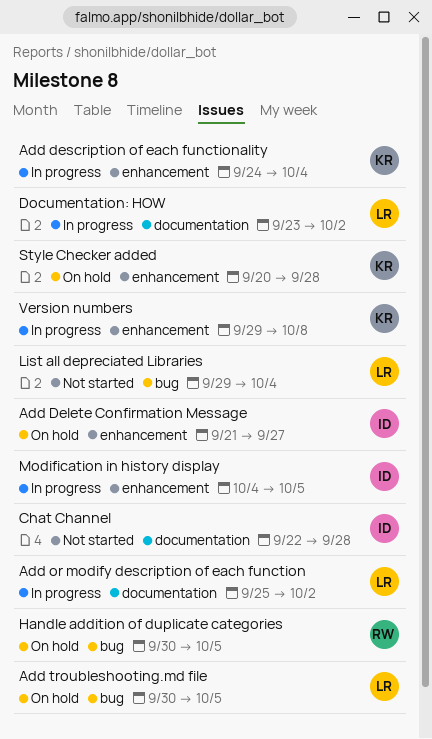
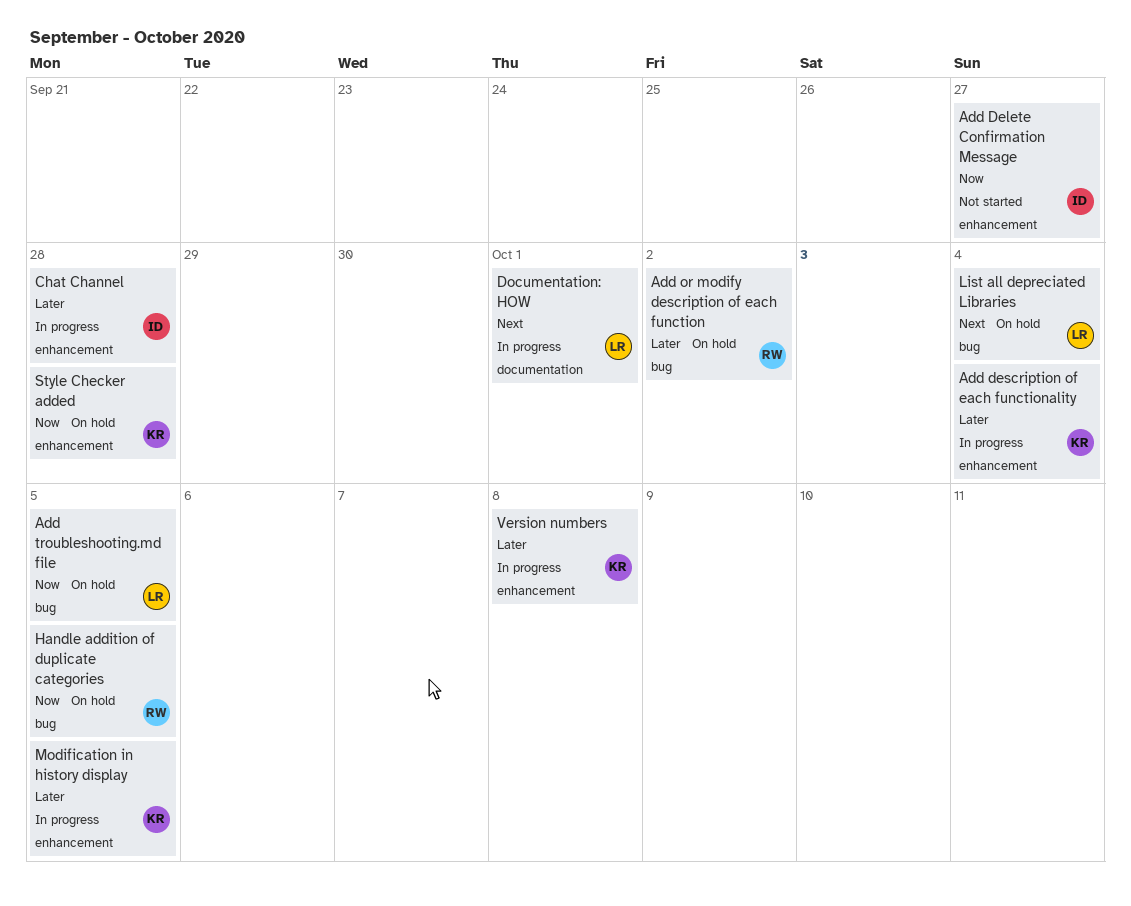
Add Delete Confirmation Message, status: On hold -> Not started
Add or modify description of each function, status: In progress -> On hold
Add or modify description of each function, owner: LR -> RW
Add or modify description of each function, label: documentation -> bug
Chat Channel, status: Not started -> In progress
Chat Channel, label: documentation -> enhancement
Documentation: HOW, due: Oct 2 -> Oct 1
List all depreciated Libraries, status: Not started -> On hold
Modification in history display, owner: ID -> KR

